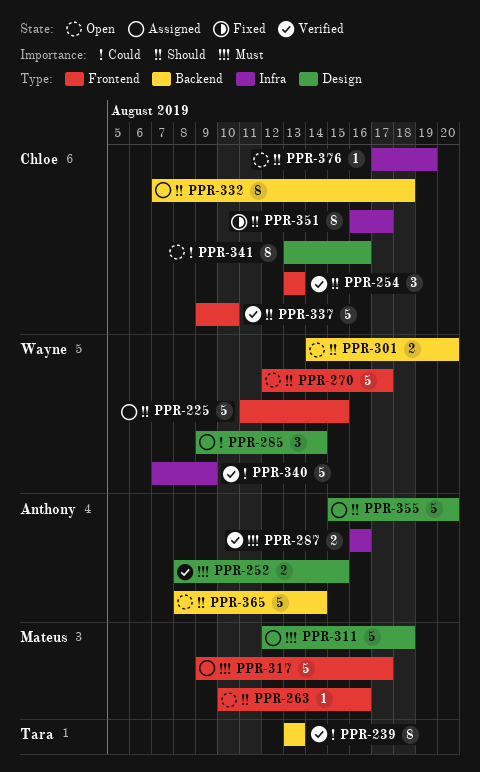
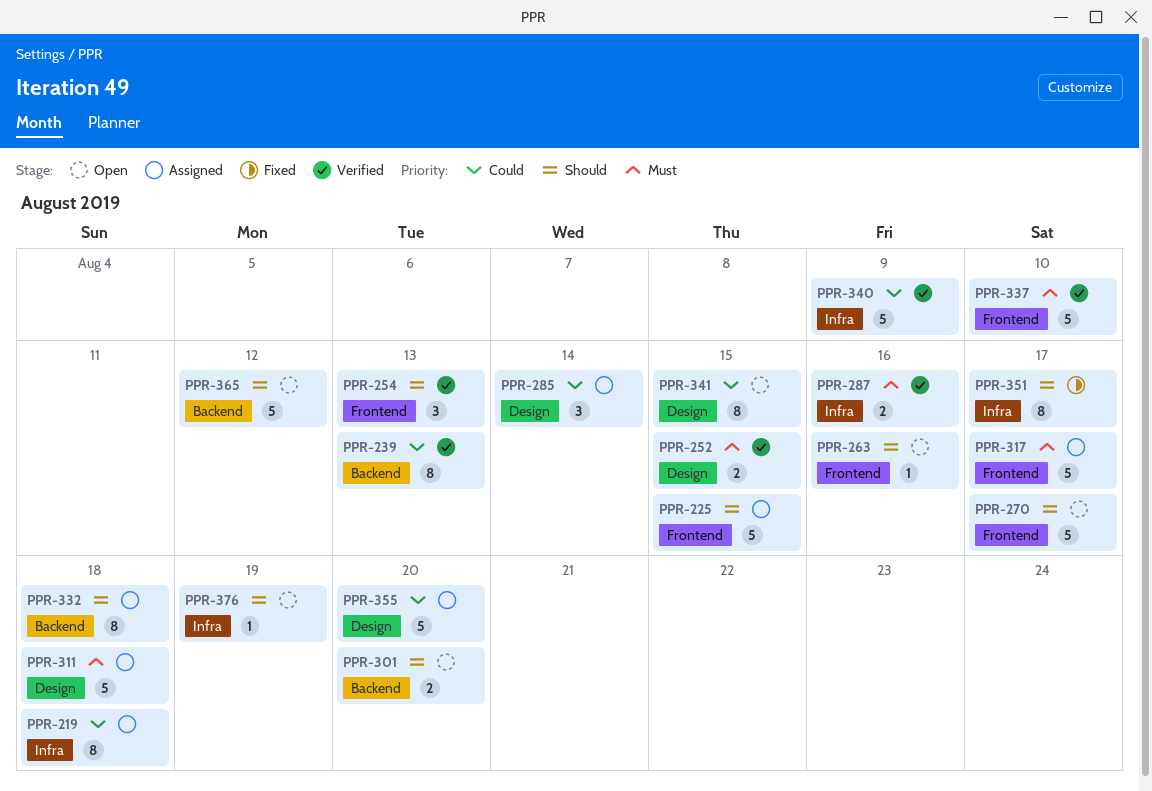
PPR-219: none -> present
PPR-337, priority: Should -> Must
PPR-341, due: Aug 16 -> Aug 15
PPR-355, priority: Should -> Could
PPR-365, due: Aug 14 -> Aug 12

